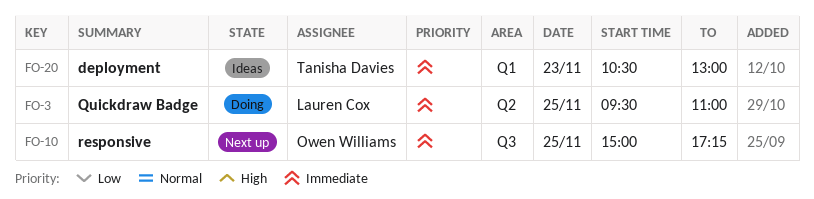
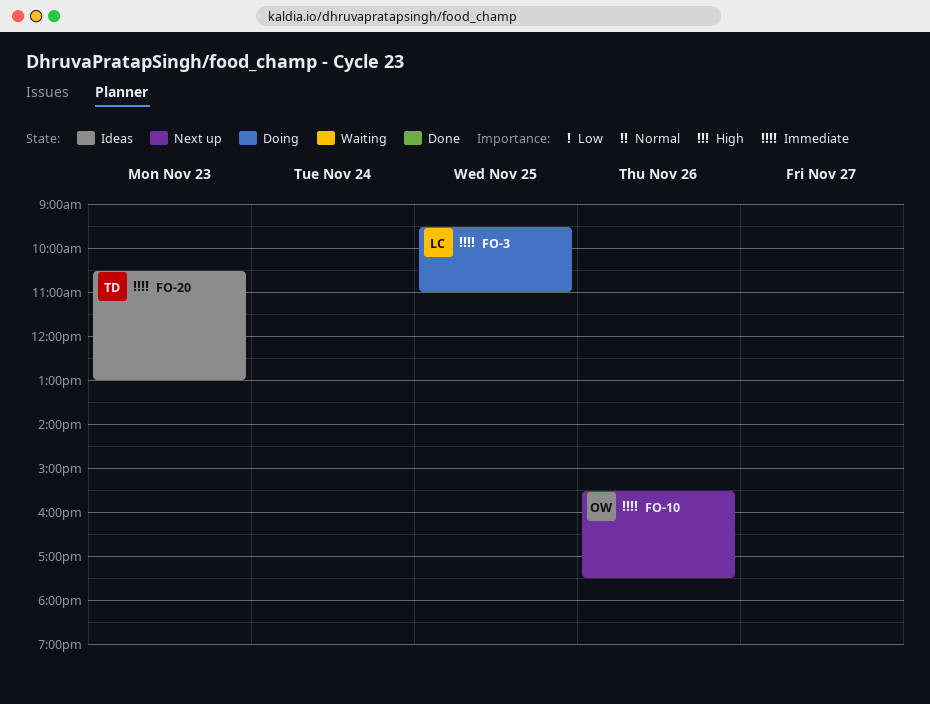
FO-10, day: Nov 25 -> Nov 26
FO-10, begins: 15:00 -> 15:30
FO-10, ends: 17:15 -> 17:30

